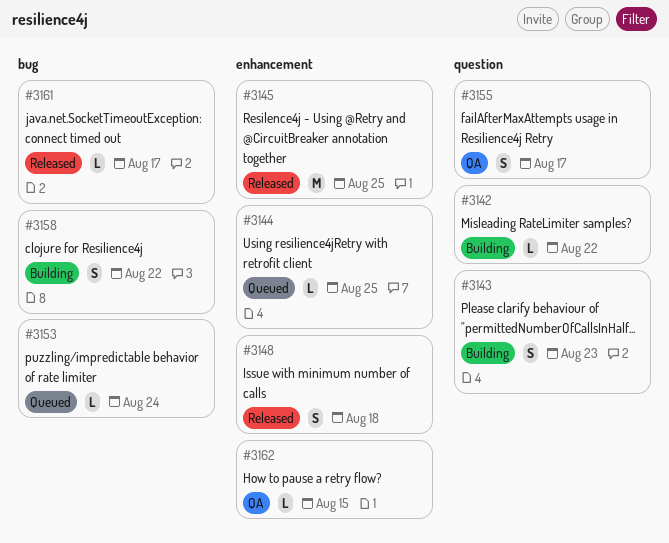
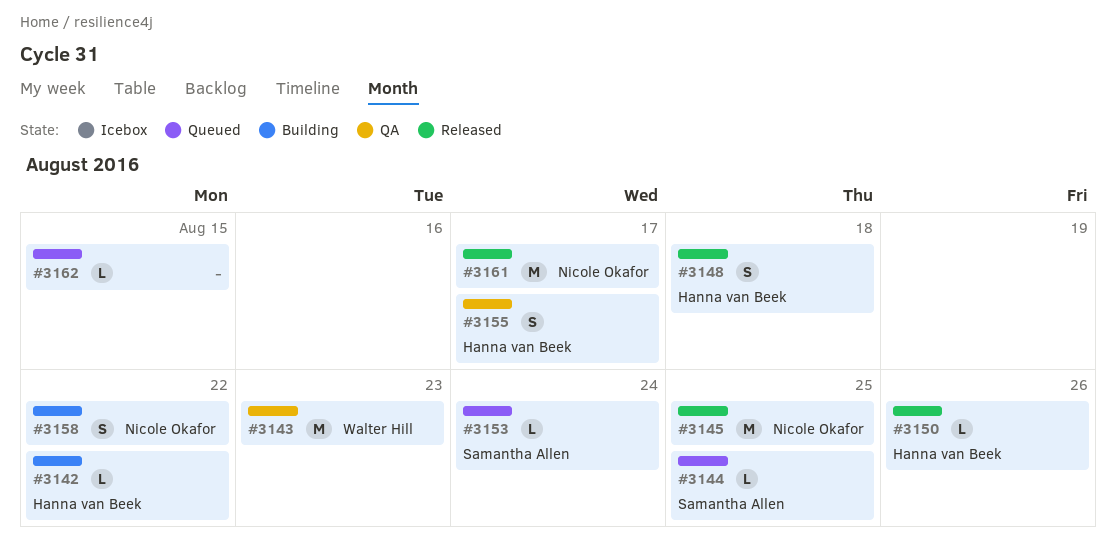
#3143, status: Building -> QA
#3143, estimate: S -> M
#3150: none -> present
#3161, estimate: L -> M
#3162, status: QA -> Queued

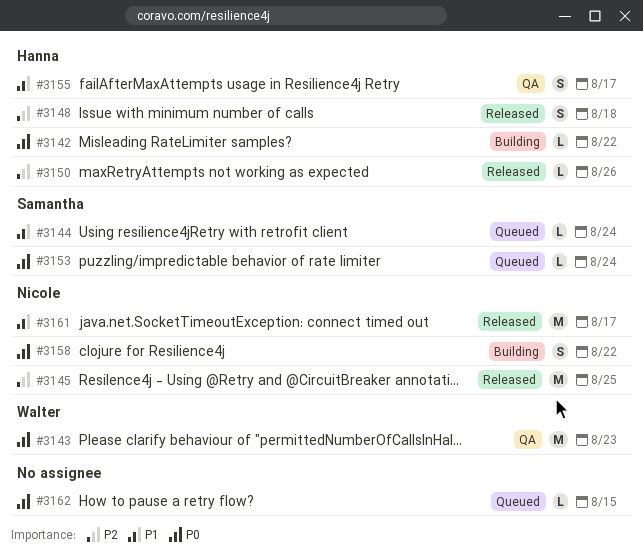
#3144, due: Aug 25 -> Aug 24

